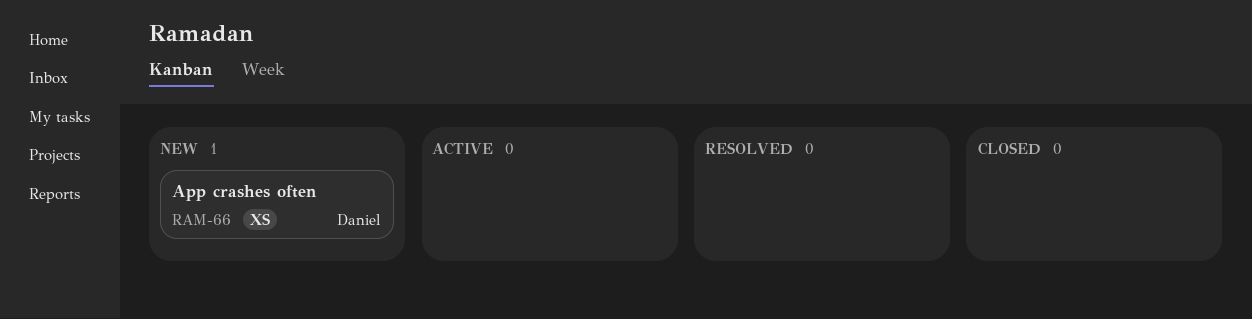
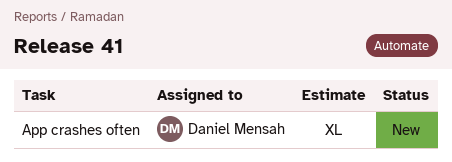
App crashes often, estimate: XS -> XL

